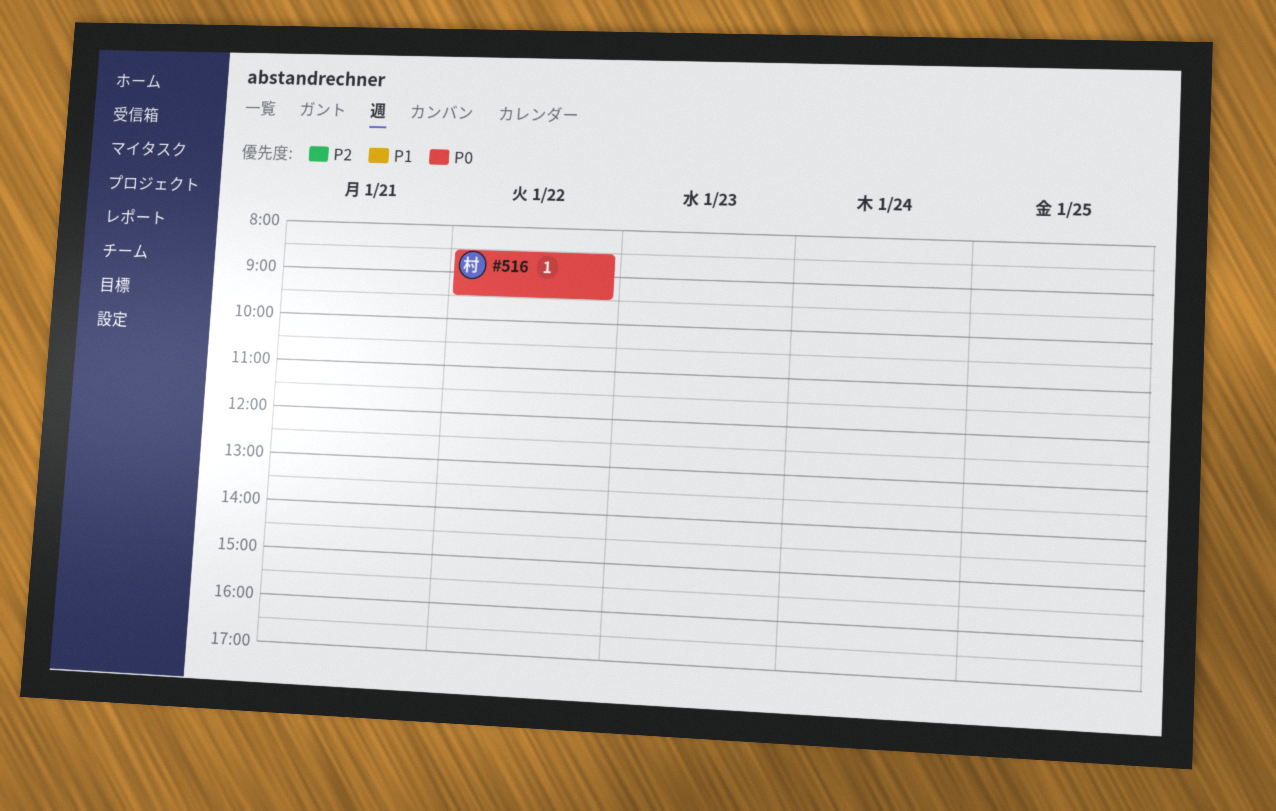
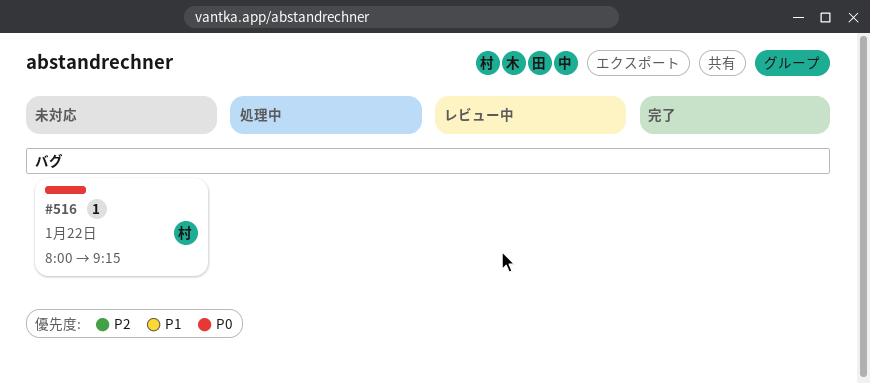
#516, begins: 08:30 -> 08:00
#516, ends: 09:30 -> 09:15

